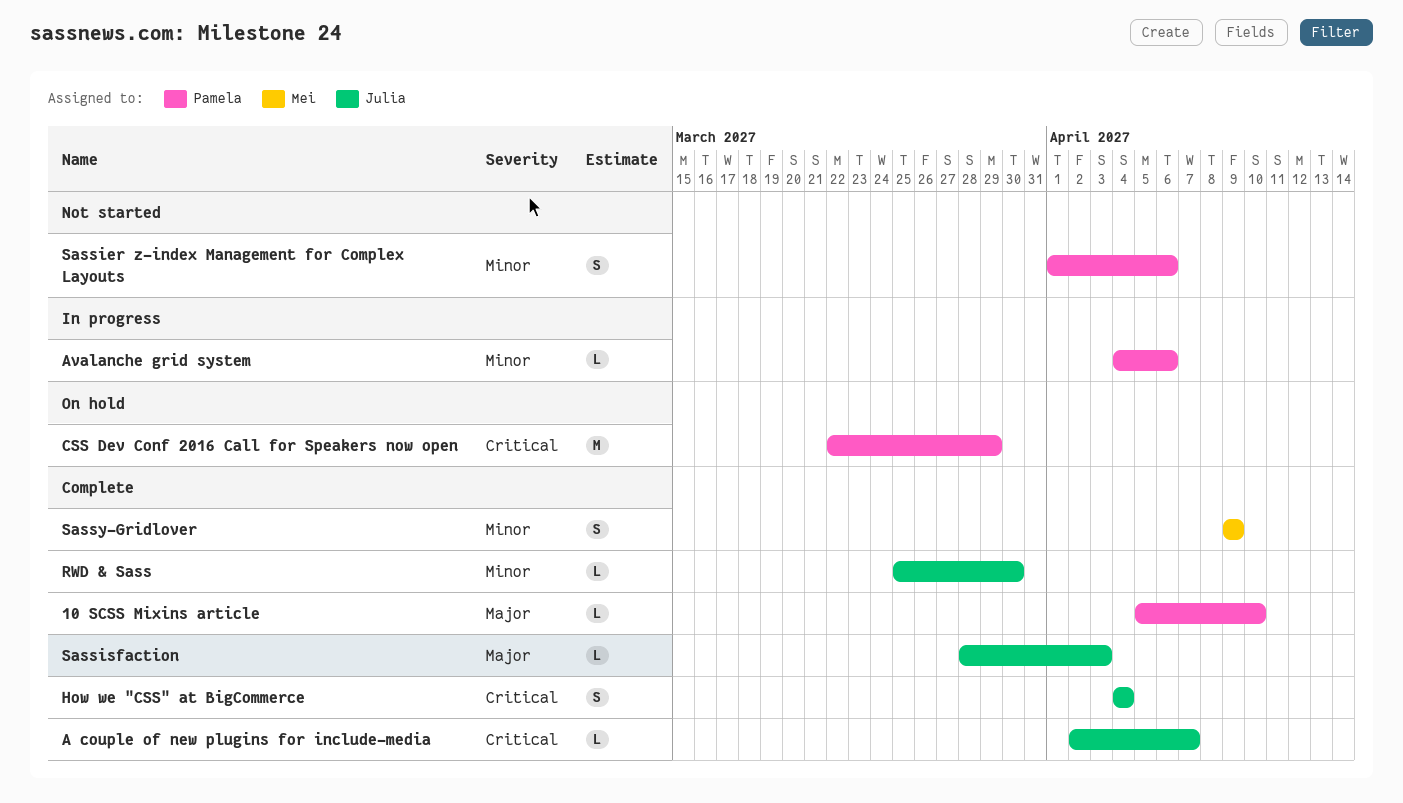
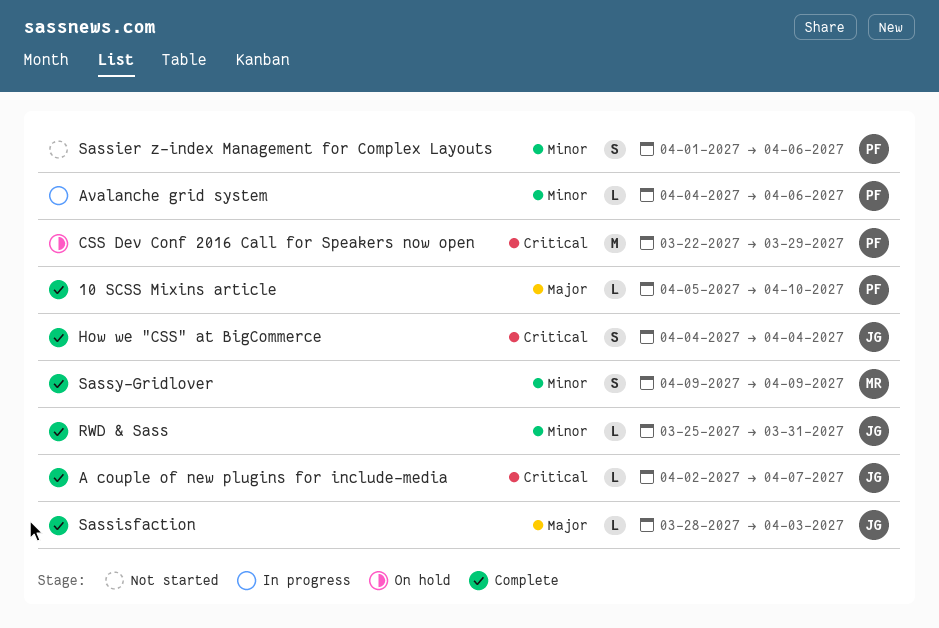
RWD & Sass, due: Mar 30 -> Mar 31

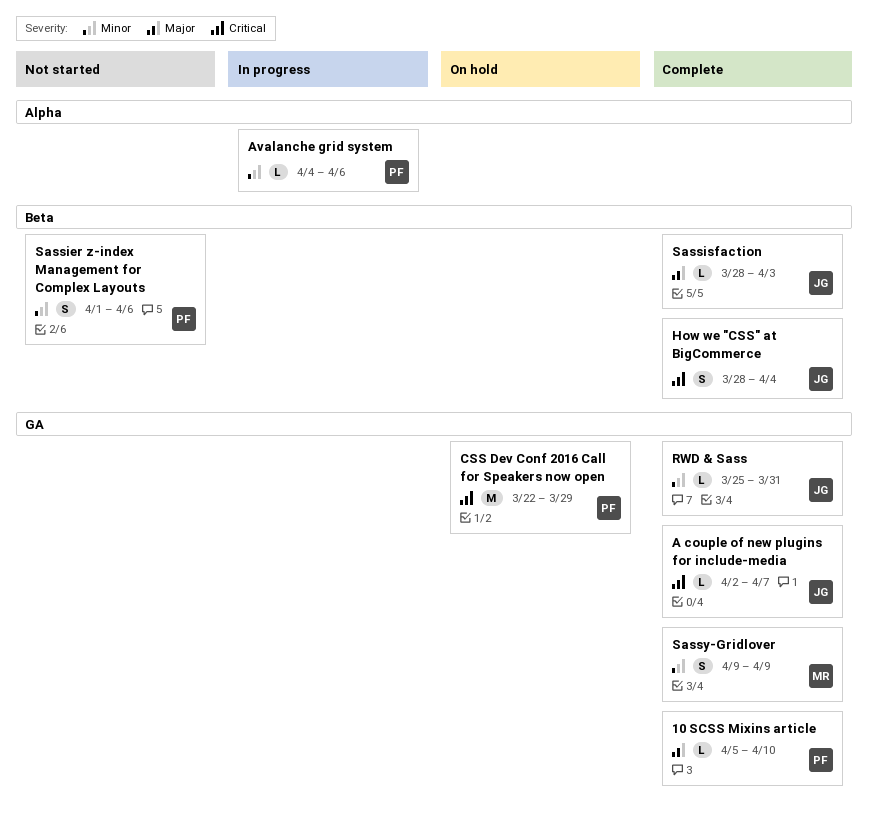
How we "CSS" at BigCommerce, start: Apr 4 -> Mar 28

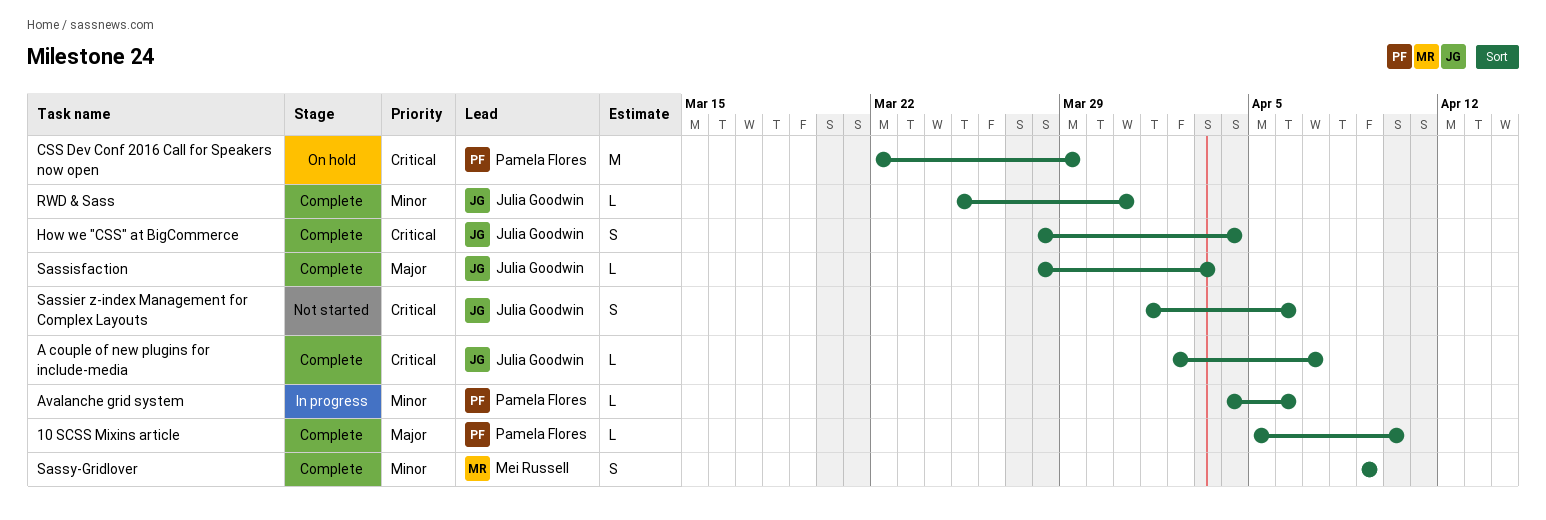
Sassier z-index Management for Complex Layouts, owner: Pamela Flores -> Julia Goodwin
Sassier z-index Management for Complex Layouts, priority: Minor -> Critical

